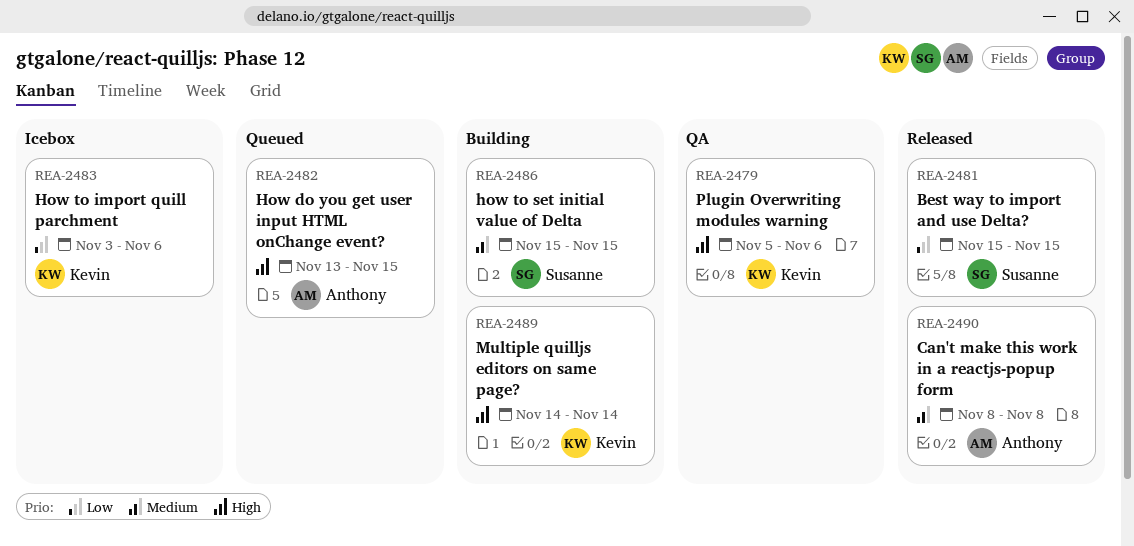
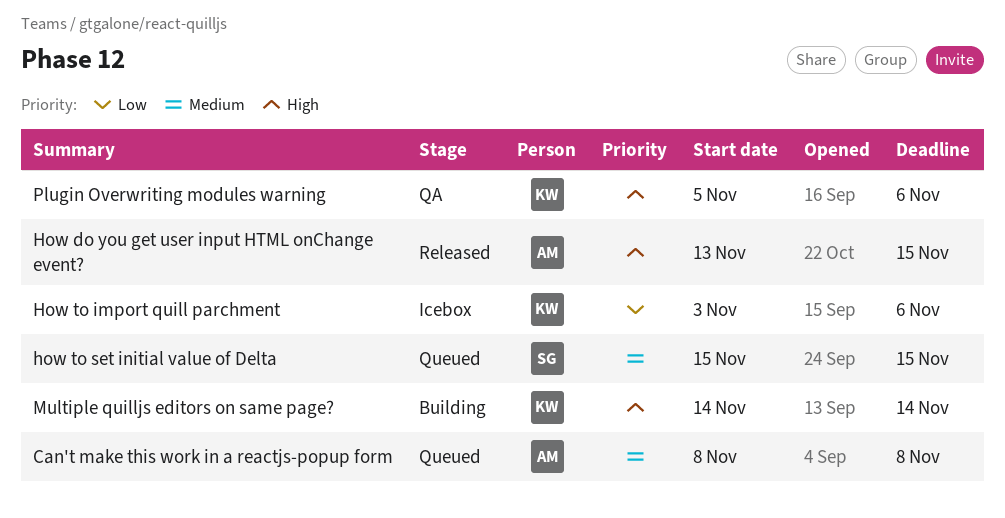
Best way to import and use Delta?: present -> none
Can't make this work in a reactjs-popup form, status: Released -> Queued
How do you get user input HTML onChange event?, status: Queued -> Released
how to set initial value of Delta, status: Building -> Queued

